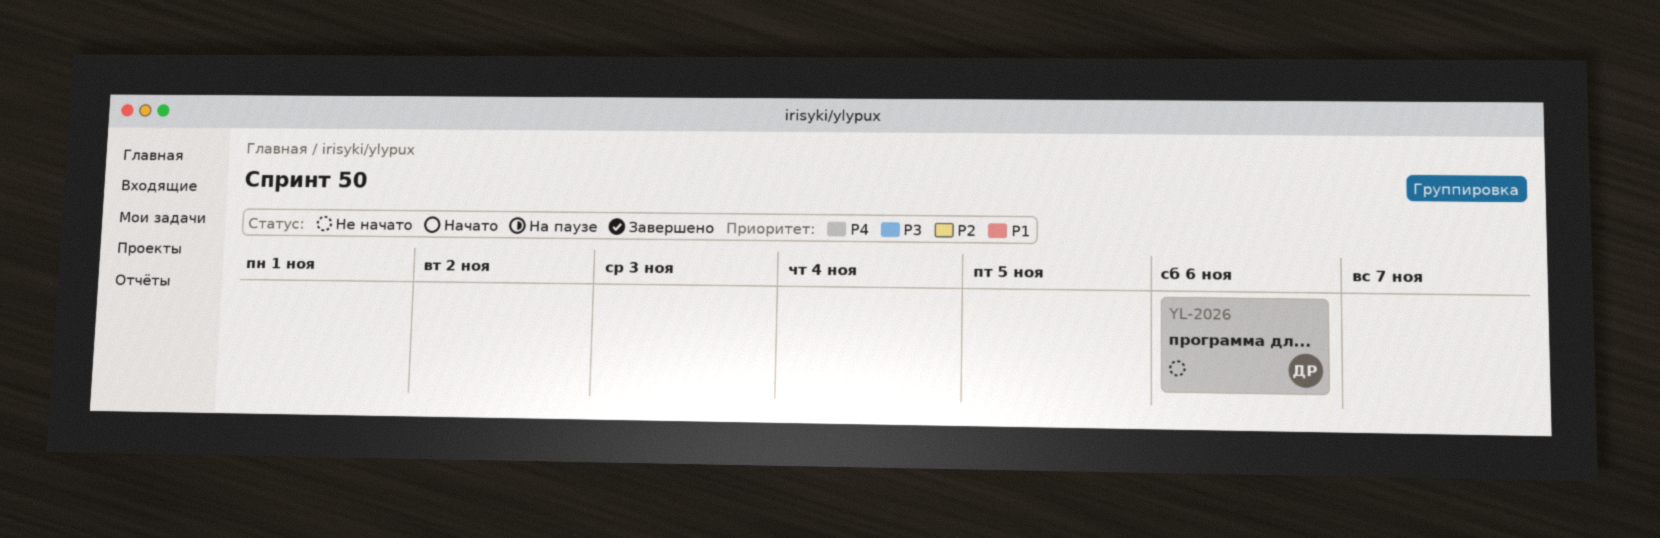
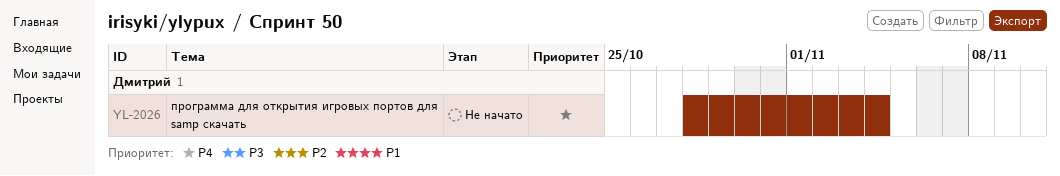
YL-2026, due: Nov 6 -> Nov 4

